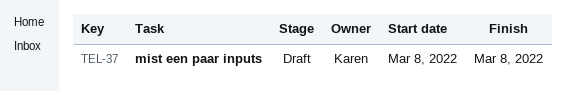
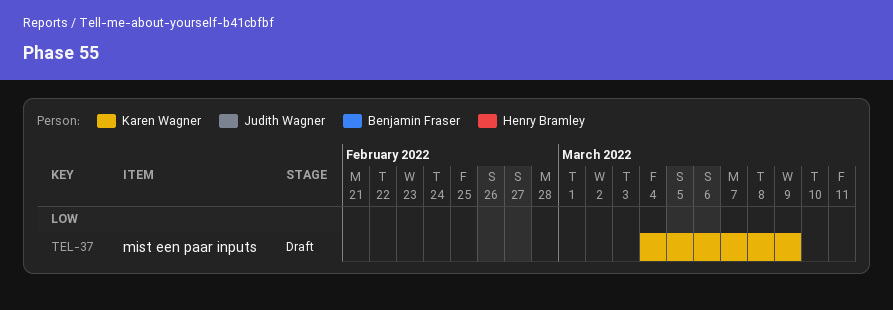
TEL-37, start: Mar 8 -> Mar 4
TEL-37, due: Mar 8 -> Mar 9

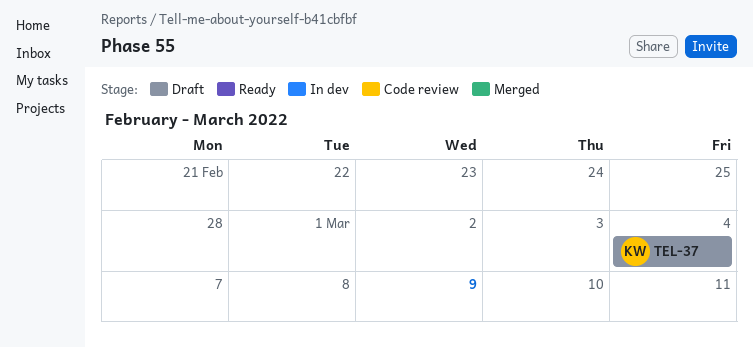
TEL-37, due: Mar 9 -> Mar 4

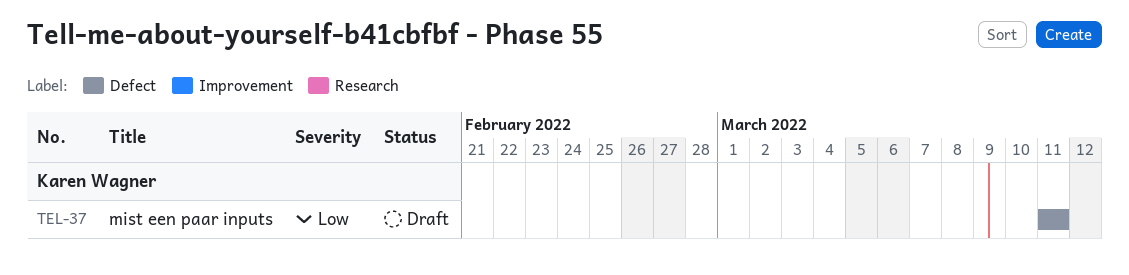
TEL-37, start: Mar 4 -> Mar 11
TEL-37, due: Mar 4 -> Mar 11

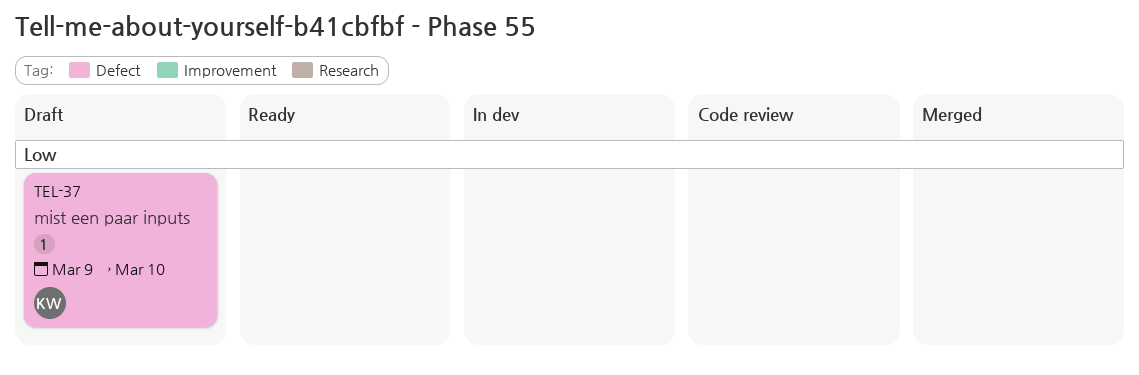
TEL-37, start: Mar 11 -> Mar 9
TEL-37, due: Mar 11 -> Mar 10

